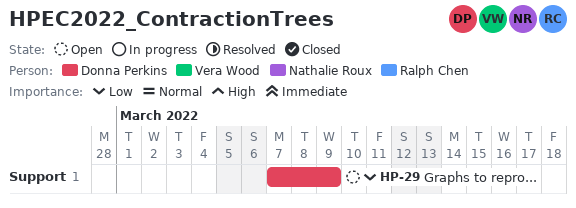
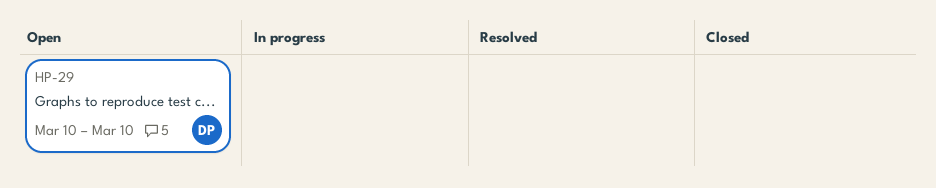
HP-29, start: Mar 7 -> Mar 10
HP-29, due: Mar 9 -> Mar 10

